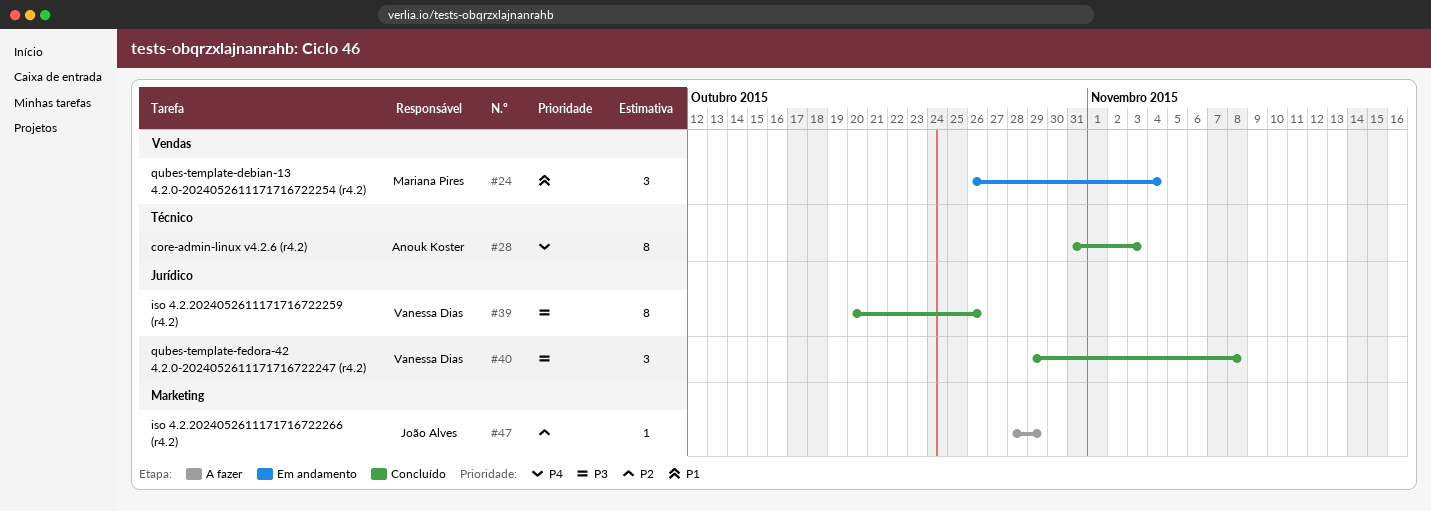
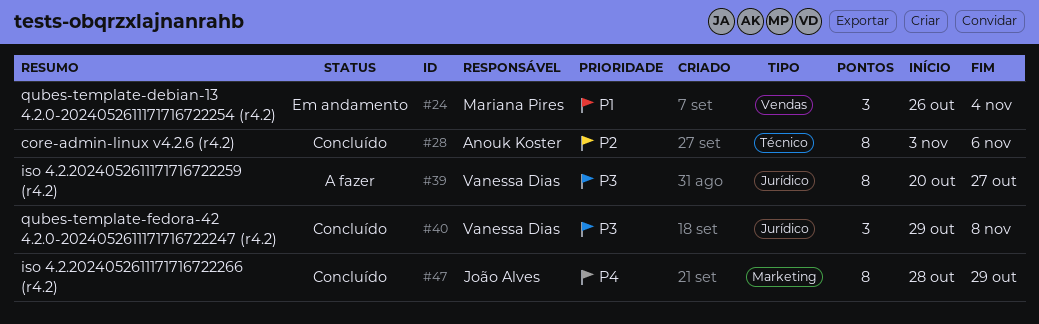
#28, priority: P4 -> P2
#28, start: Oct 31 -> Nov 3
#28, due: Nov 3 -> Nov 6
#39, status: Concluído -> A fazer
#39, due: Oct 26 -> Oct 27
#47, status: A fazer -> Concluído
#47, priority: P2 -> P4
#47, estimate: 1 -> 8

